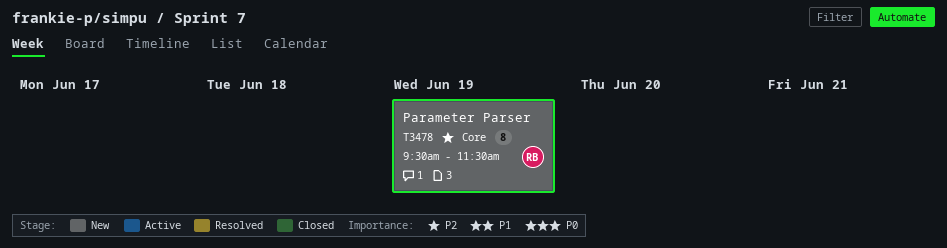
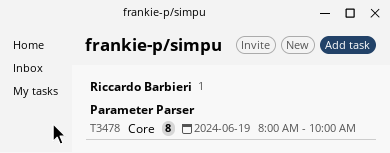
T3478, begins: 09:30 -> 08:00
T3478, ends: 11:30 -> 10:00

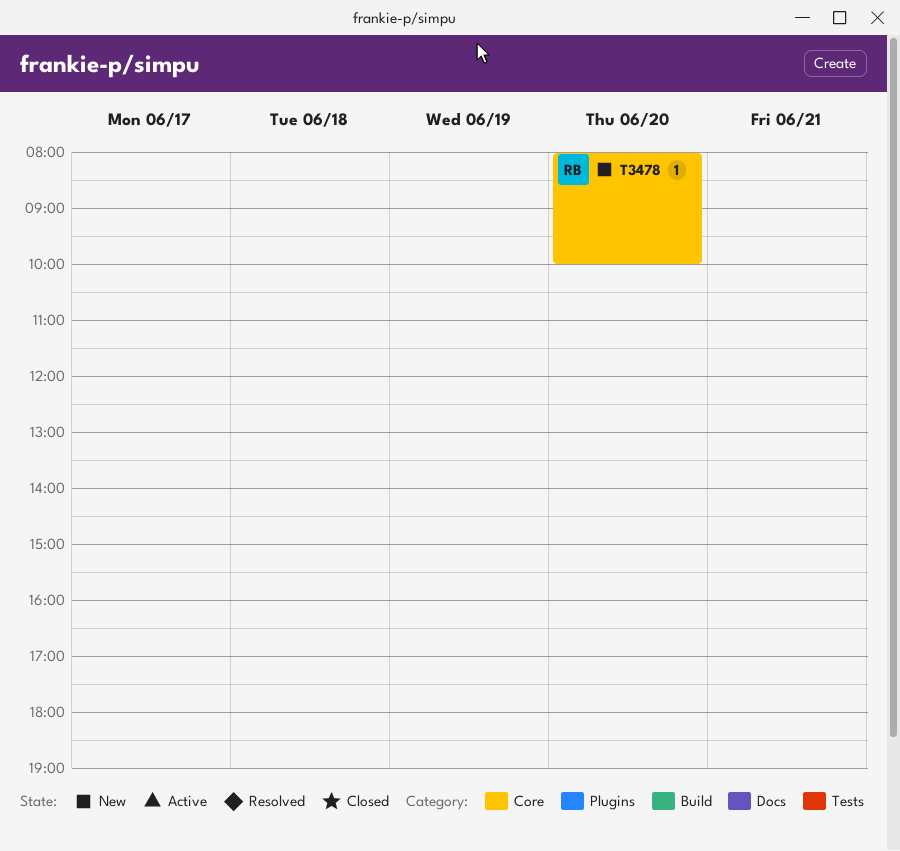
T3478, estimate: 8 -> 1
T3478, day: Jun 19 -> Jun 20

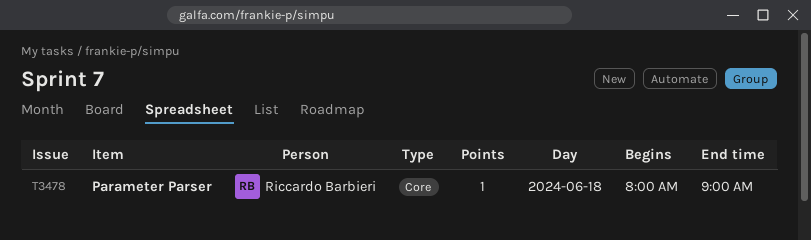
T3478, day: Jun 20 -> Jun 18
T3478, ends: 10:00 -> 09:00

